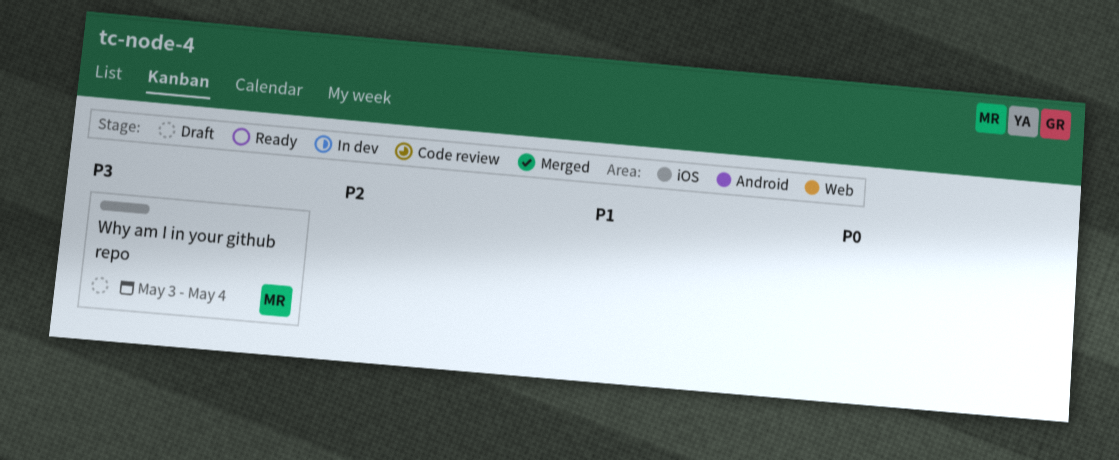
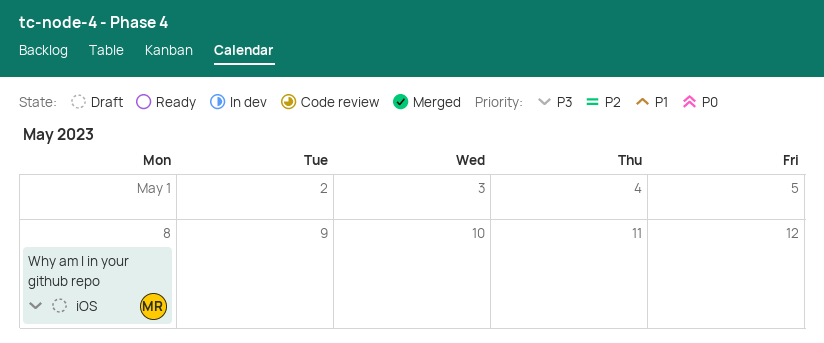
Why am I in your github repo, due: May 4 -> May 8

